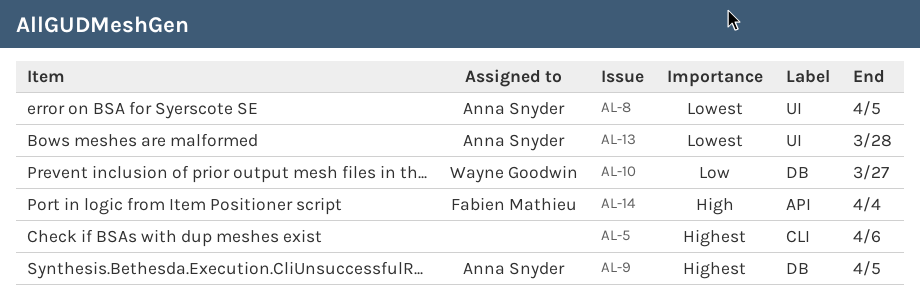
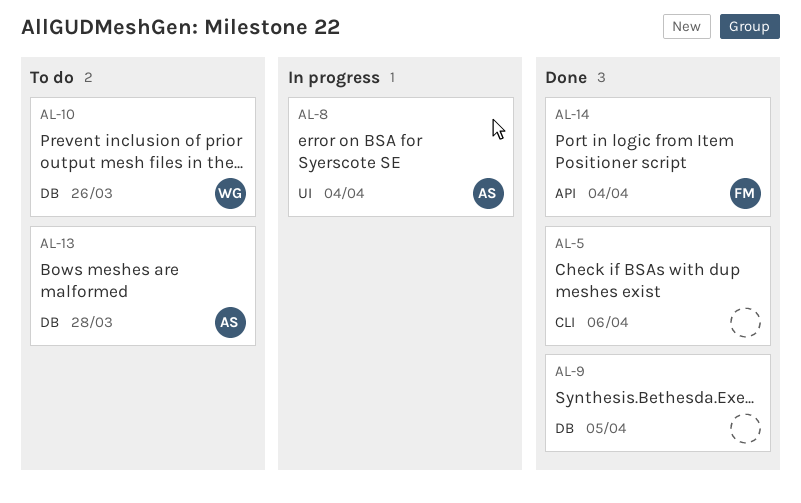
AL-8, due: Apr 5 -> Apr 4
AL-9, owner: Anna Snyder -> none
AL-10, due: Mar 27 -> Mar 26
AL-13, label: UI -> DB

